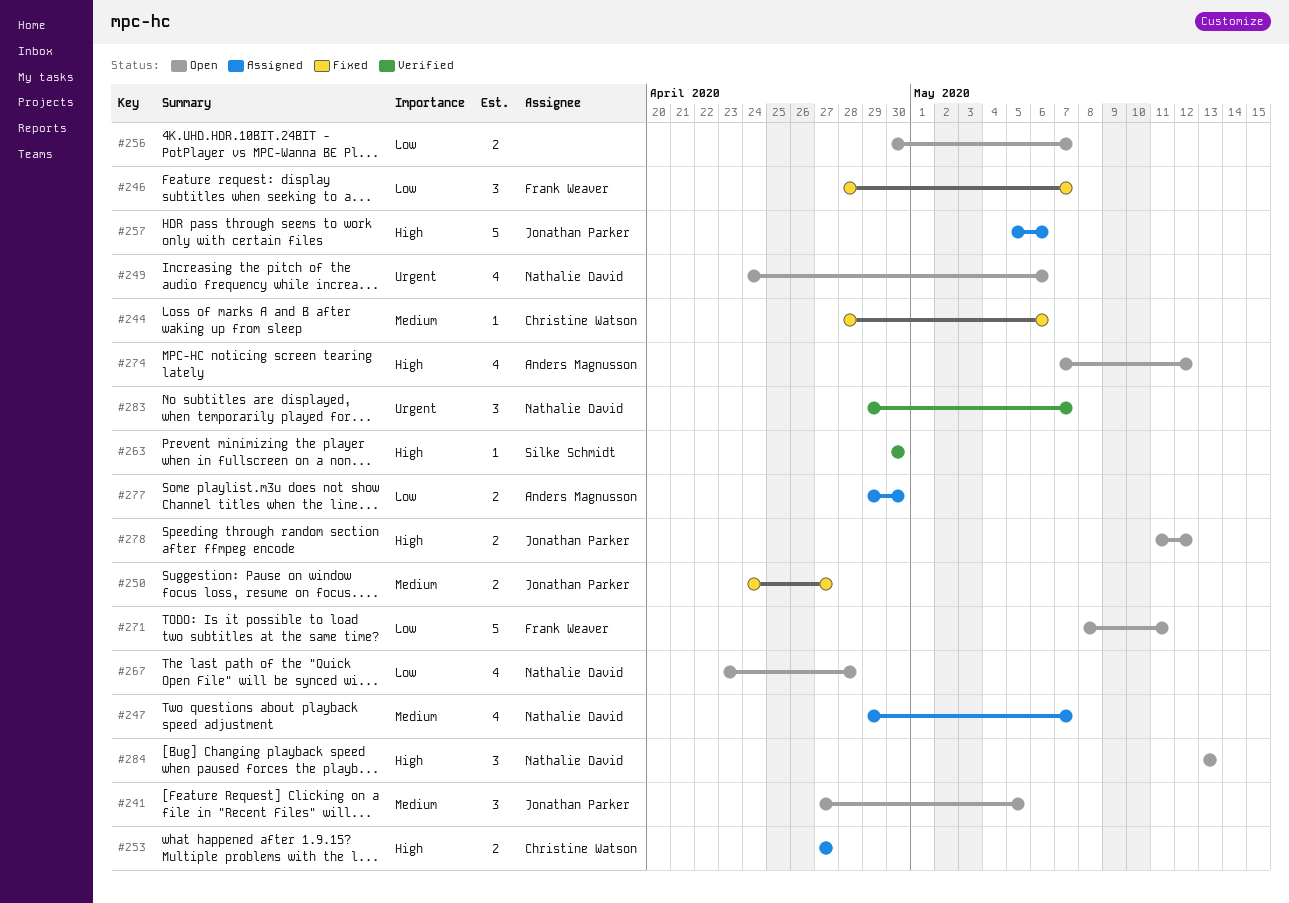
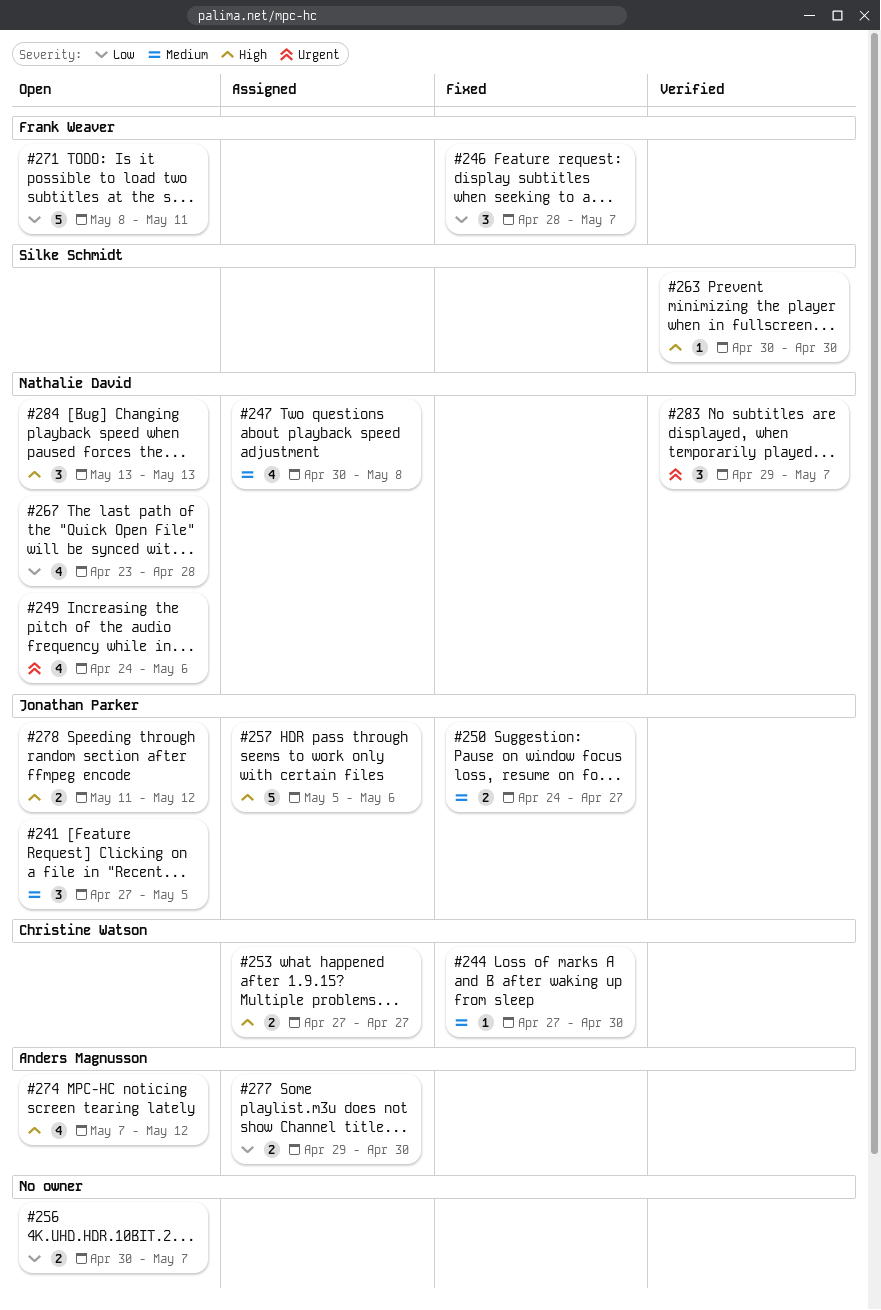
#244, start: Apr 28 -> Apr 27
#244, due: May 6 -> Apr 30
#247, start: Apr 29 -> Apr 30
#247, due: May 7 -> May 8

